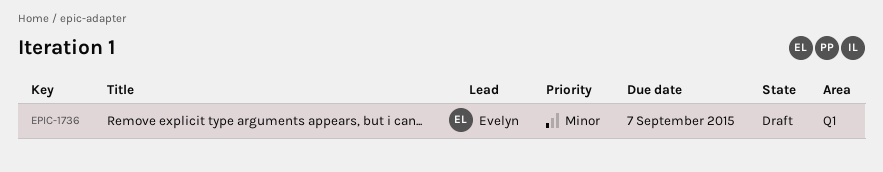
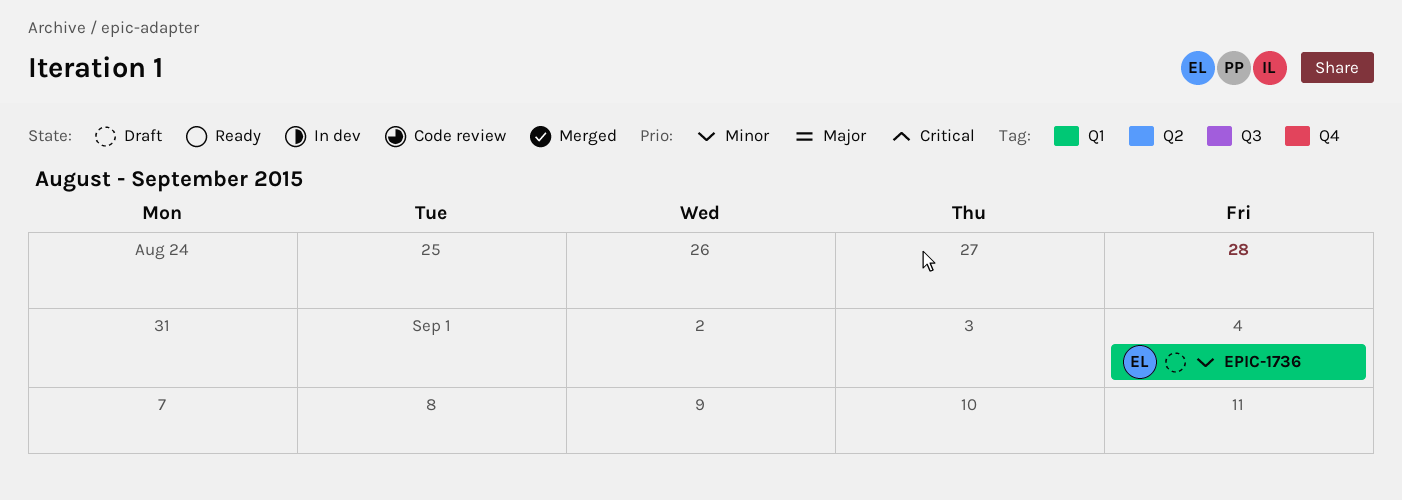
EPIC-1736, due: Sep 7 -> Sep 4

